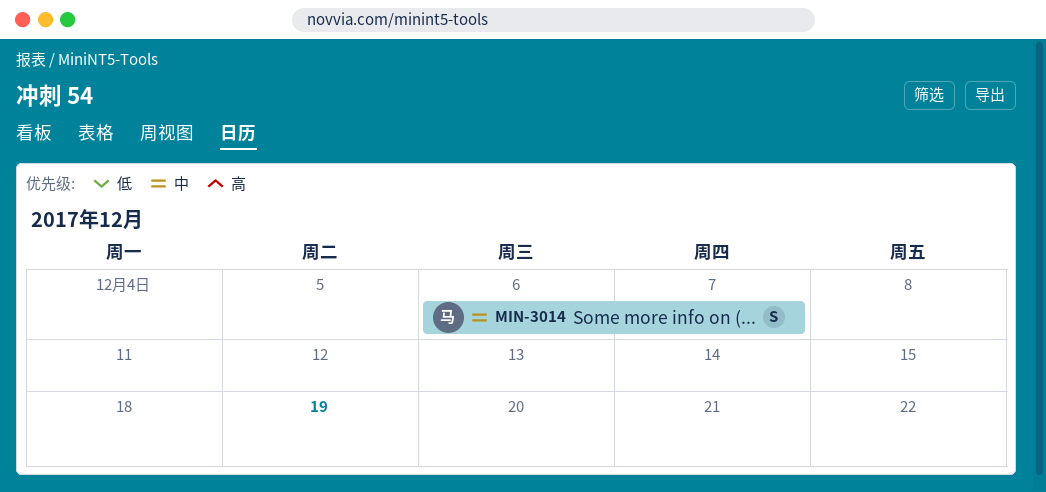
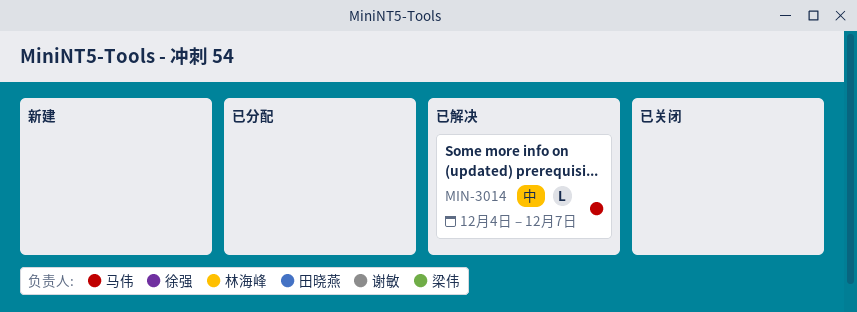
MIN-3014, estimate: S -> L
MIN-3014, start: Dec 6 -> Dec 4

